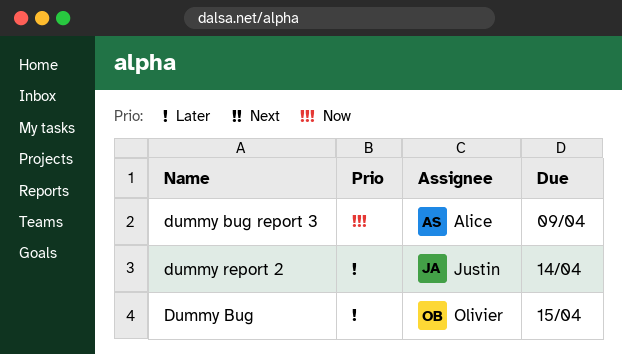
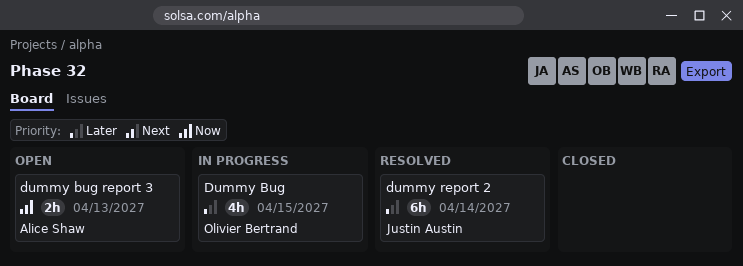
dummy bug report 3, due: Apr 9 -> Apr 13

